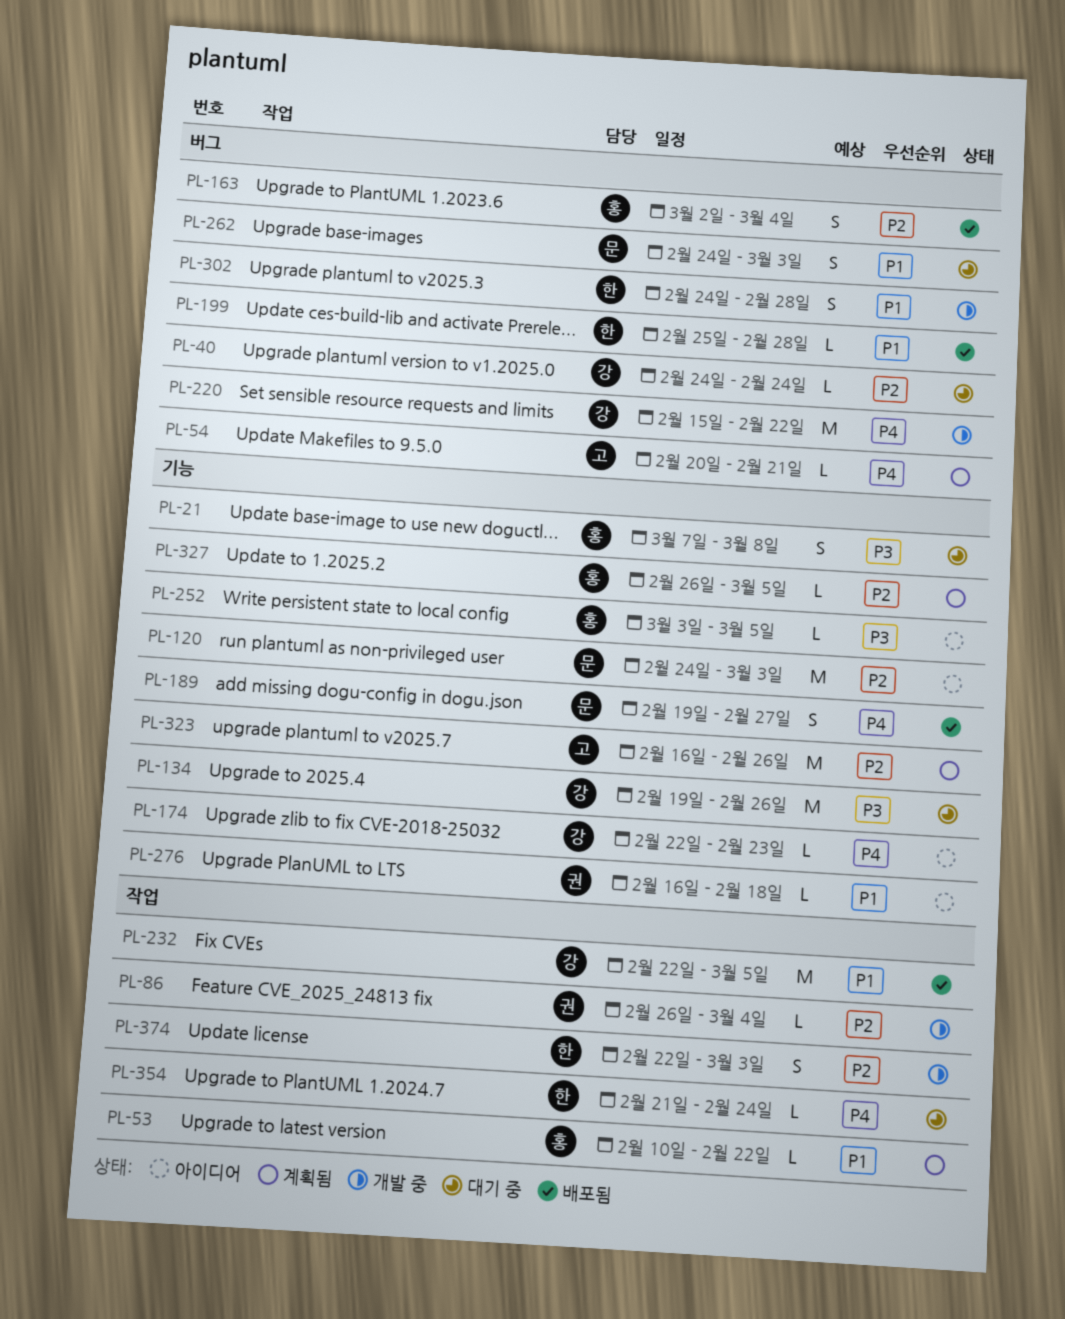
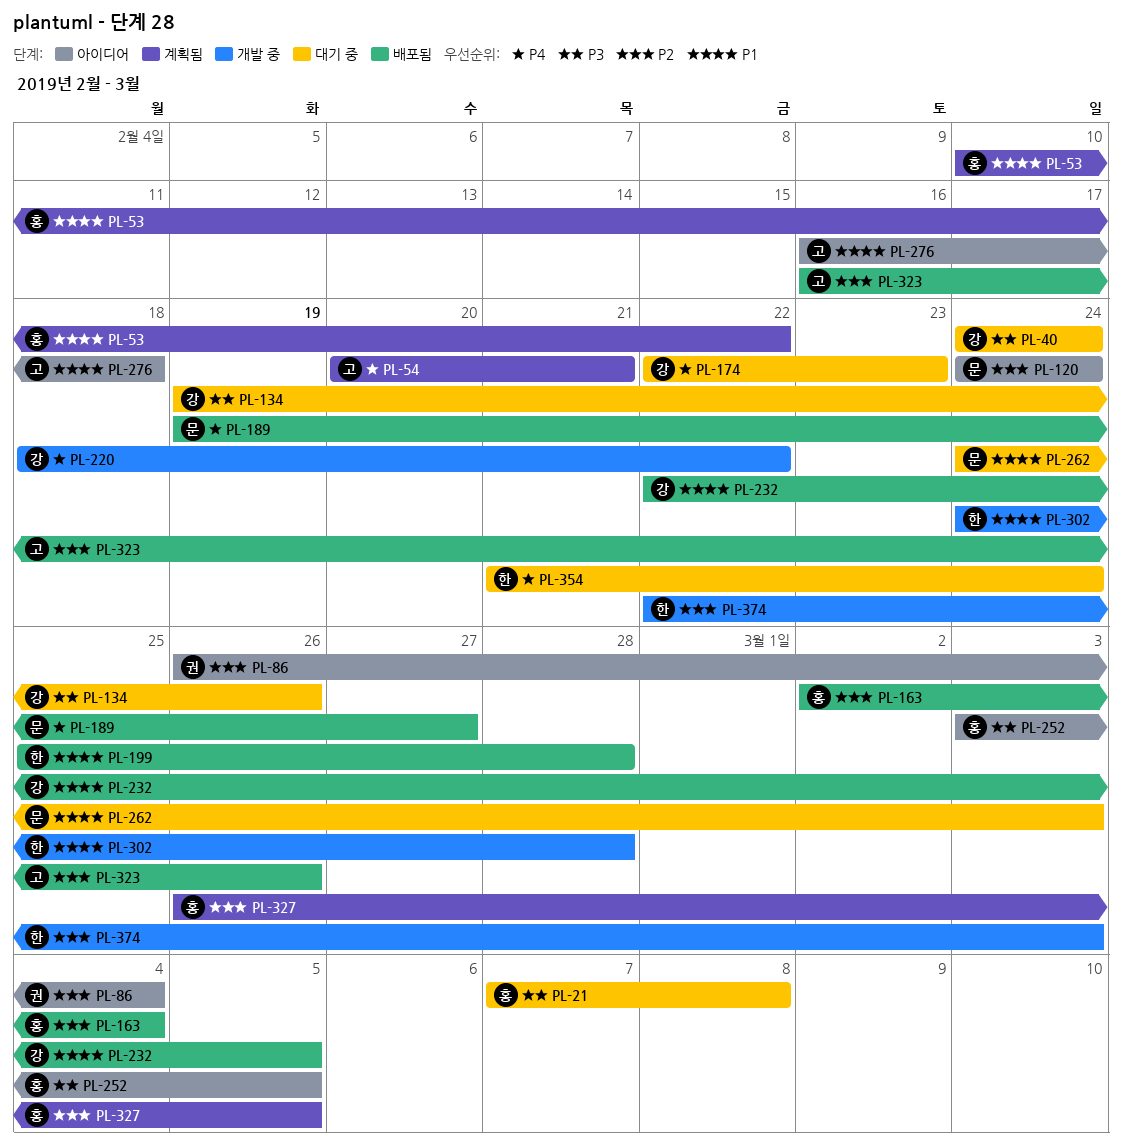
PL-40, priority: P2 -> P3
PL-86, status: 개발 중 -> 아이디어
PL-120, due: Mar 3 -> Feb 24
PL-174, status: 아이디어 -> 대기 중
PL-220, start: Feb 15 -> Feb 18
PL-276, owner: 권 -> 고
PL-323, status: 계획됨 -> 배포됨

